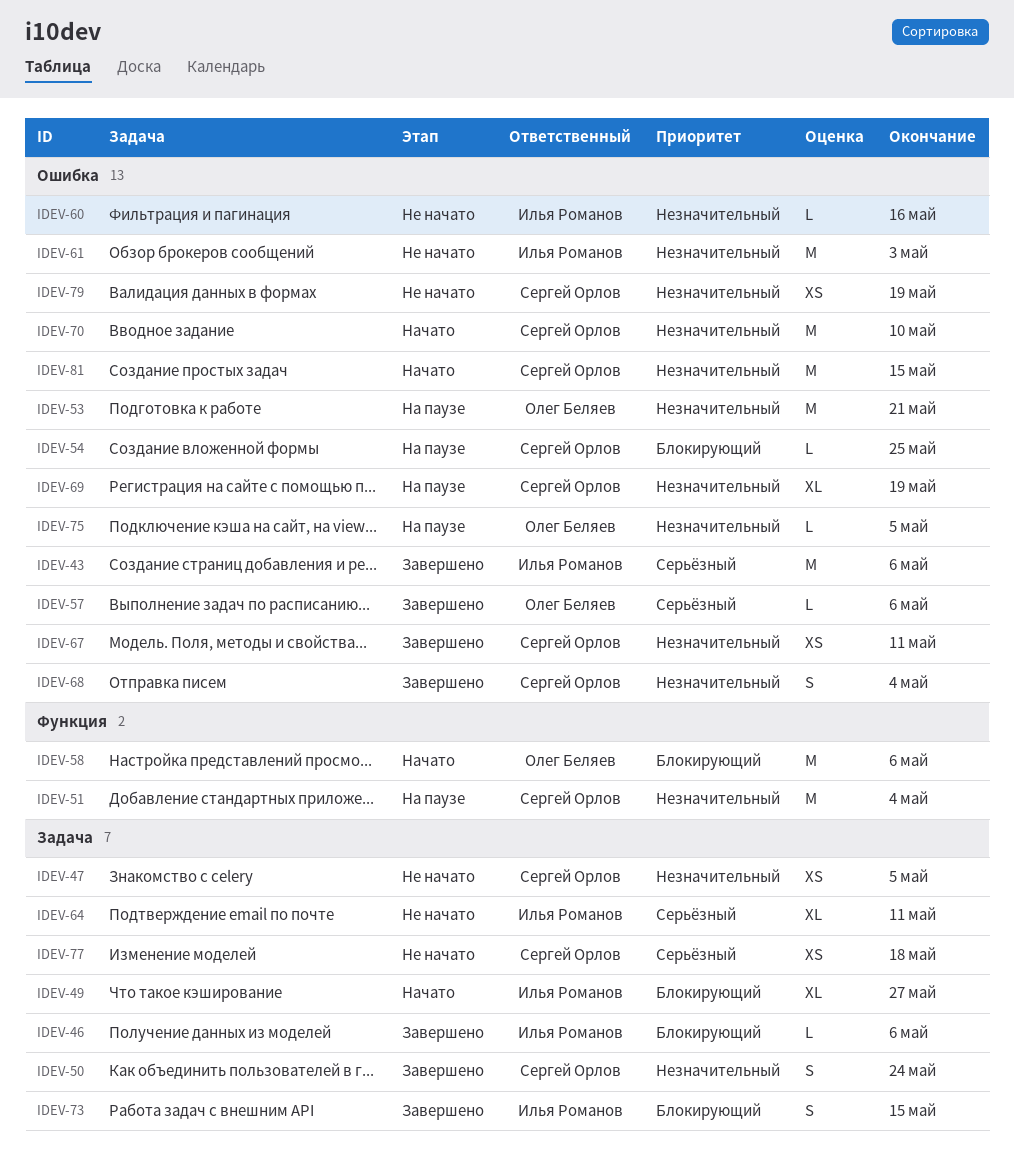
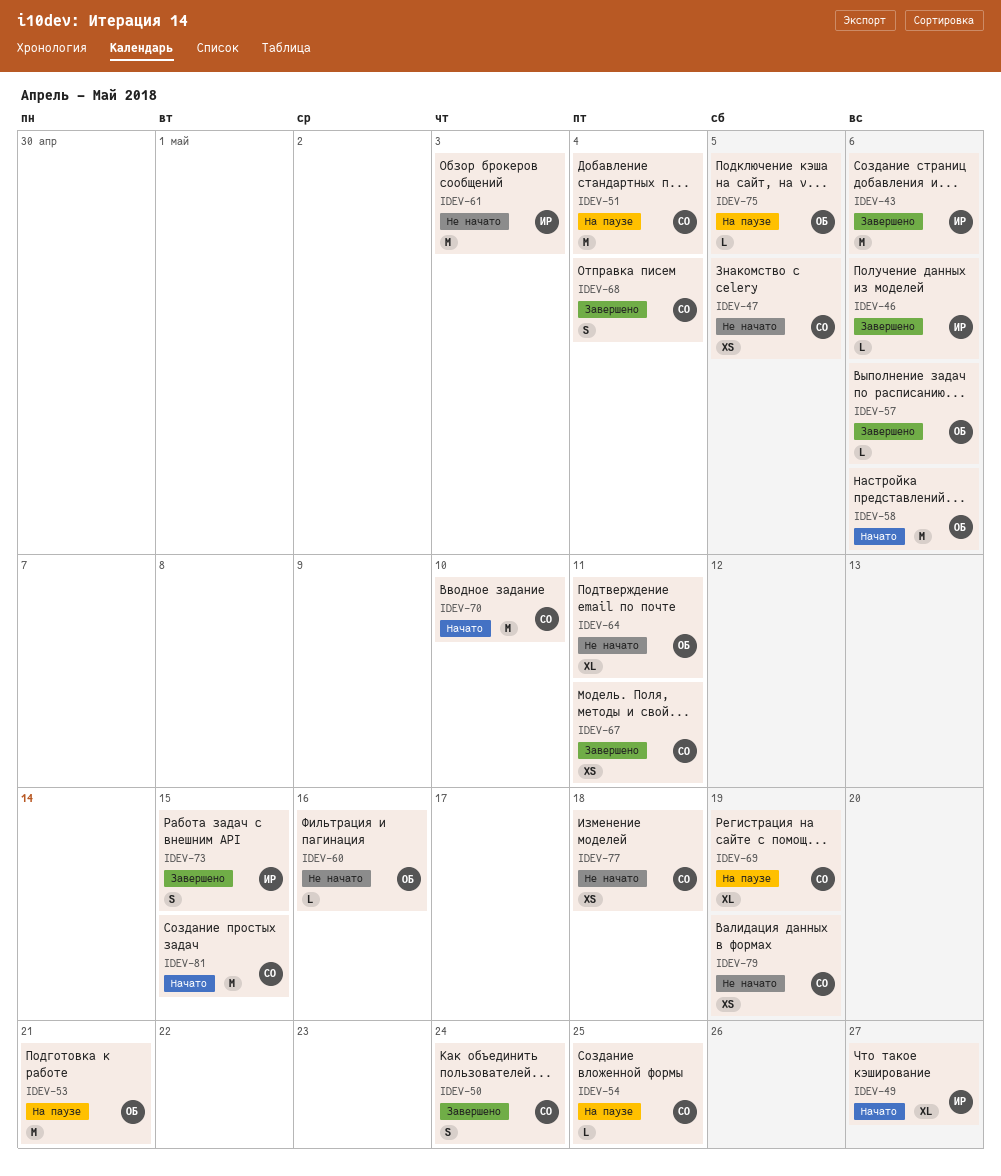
IDEV-60, owner: Илья Романов -> Олег Беляев
IDEV-64, owner: Илья Романов -> Олег Беляев

